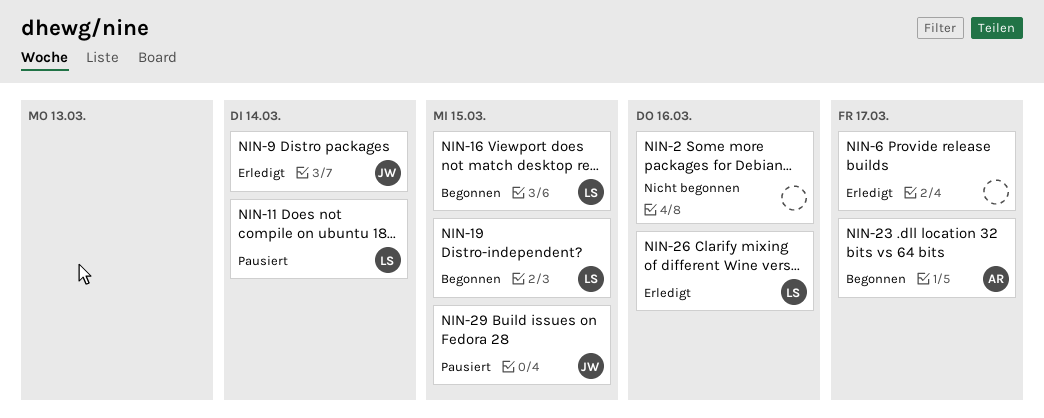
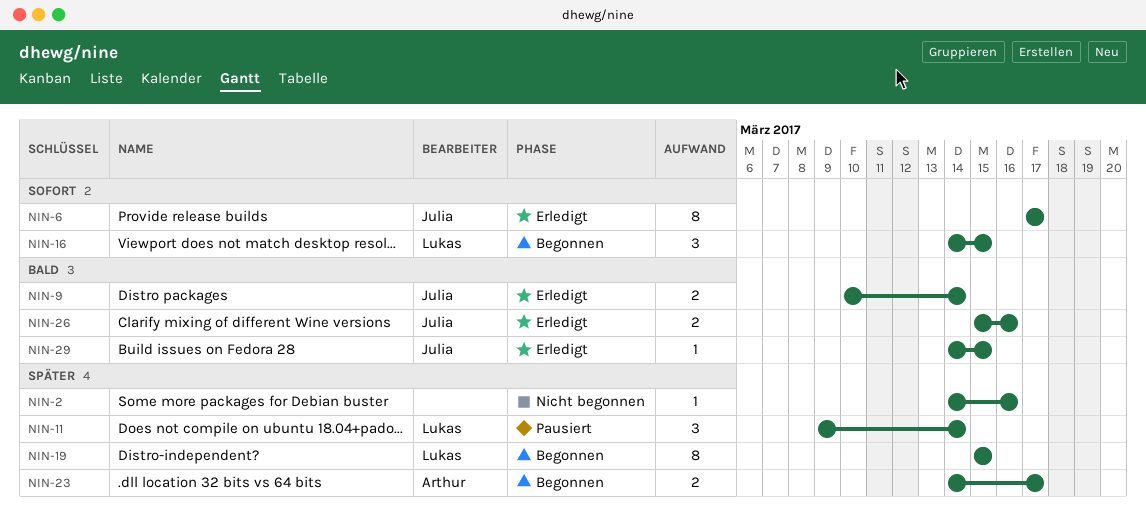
NIN-6, owner: none -> Julia
NIN-26, owner: Lukas -> Julia
NIN-29, status: Pausiert -> Erledigt

